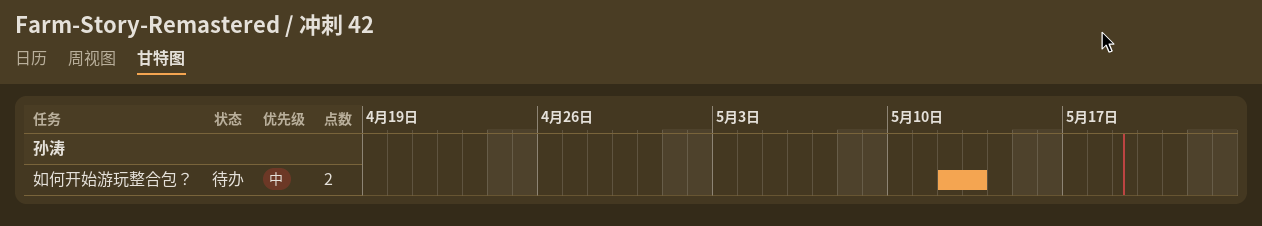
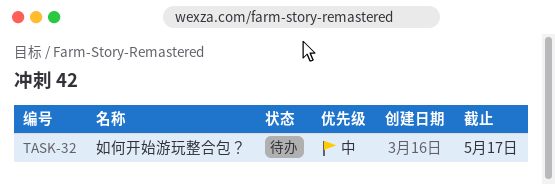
如何开始游玩整合包？, due: May 13 -> May 17

